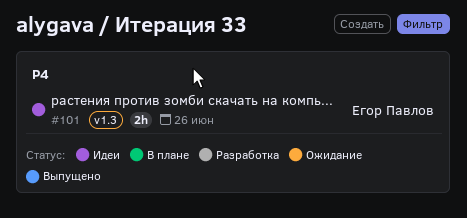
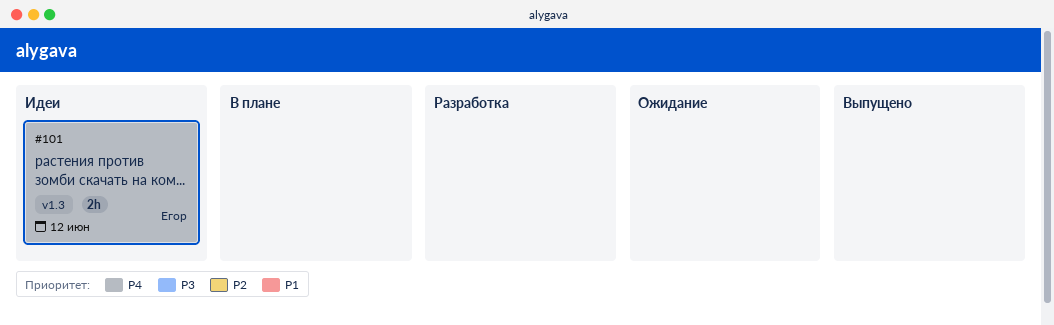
#101, due: Jun 26 -> Jun 12

